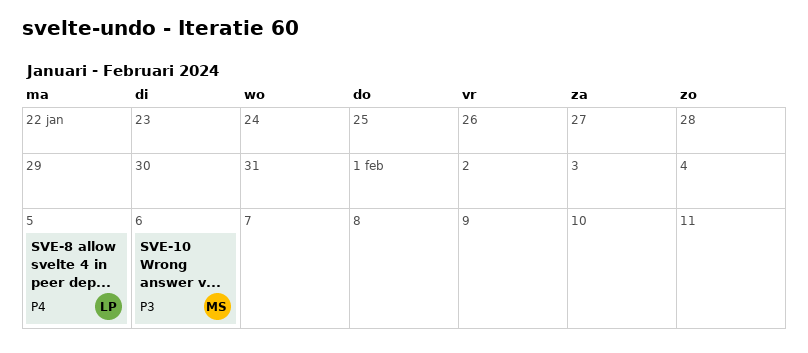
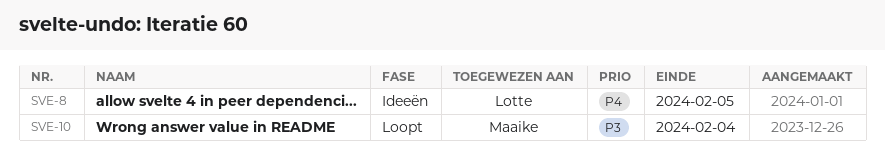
SVE-10, due: Feb 6 -> Feb 4

